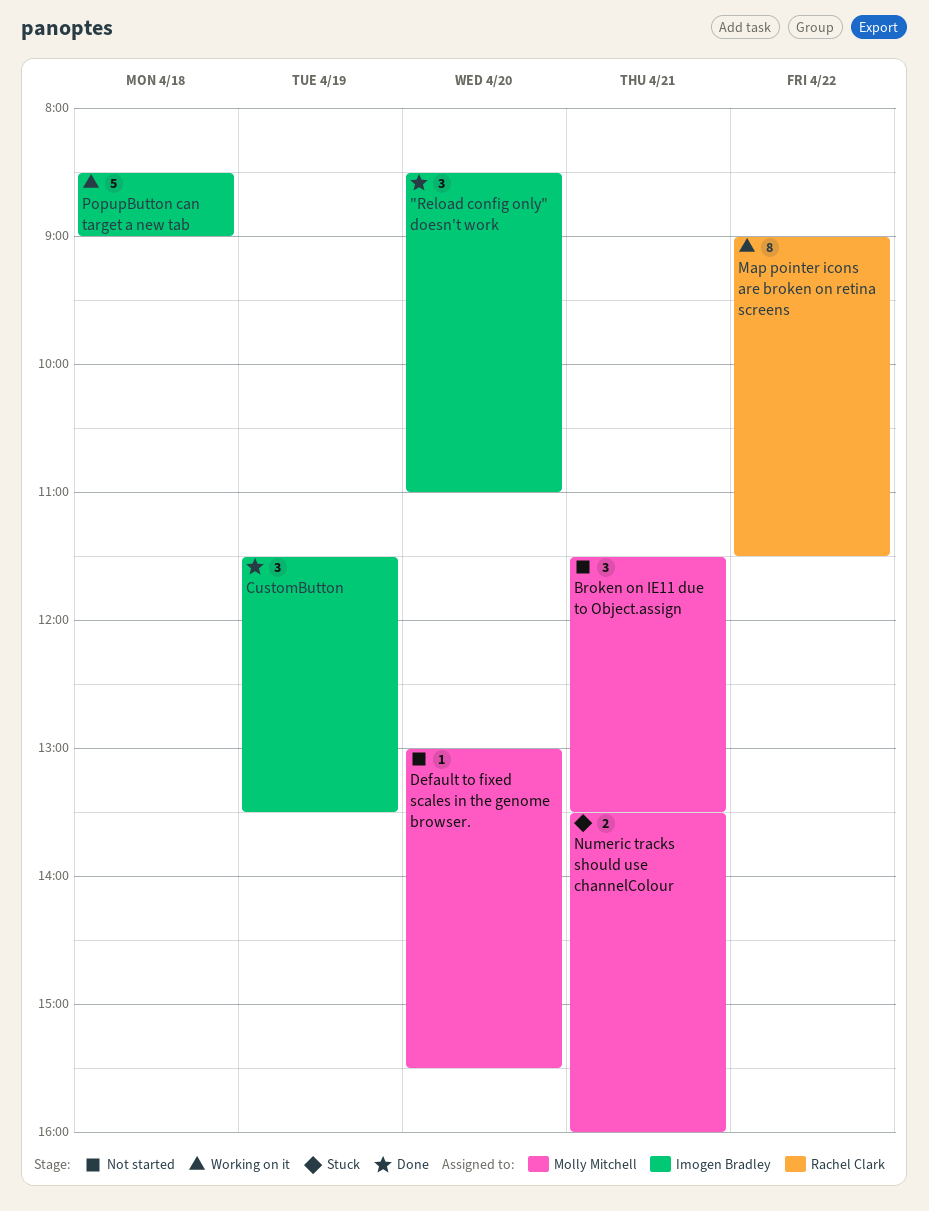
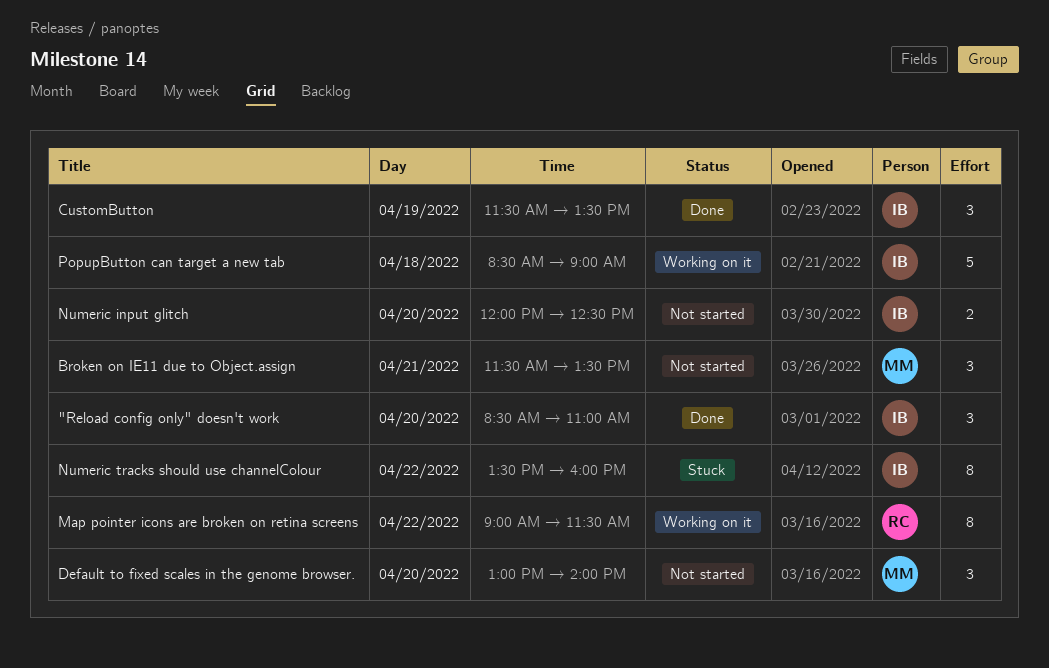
Default to fixed scales in the genome browser., estimate: 1 -> 3
Default to fixed scales in the genome browser., ends: 15:30 -> 14:00
Numeric input glitch: none -> present
Numeric tracks should use channelColour, owner: Molly Mitchell -> Imogen Bradley
Numeric tracks should use channelColour, estimate: 2 -> 8
Numeric tracks should use channelColour, day: Apr 21 -> Apr 22

